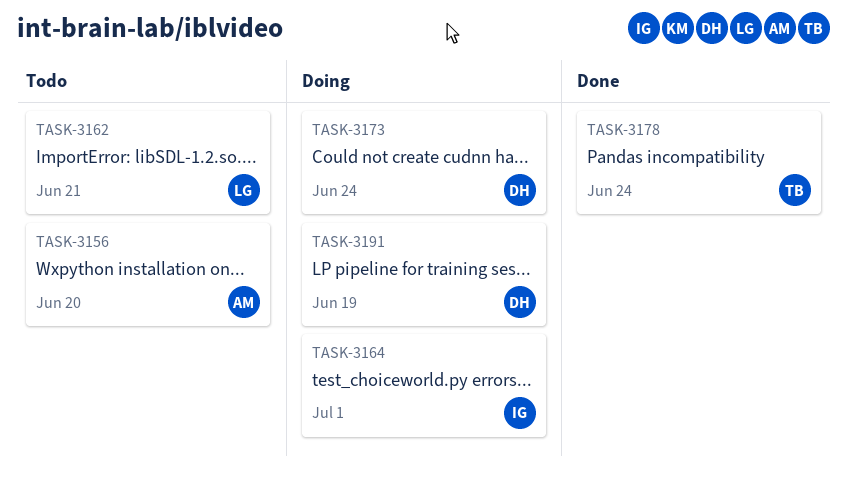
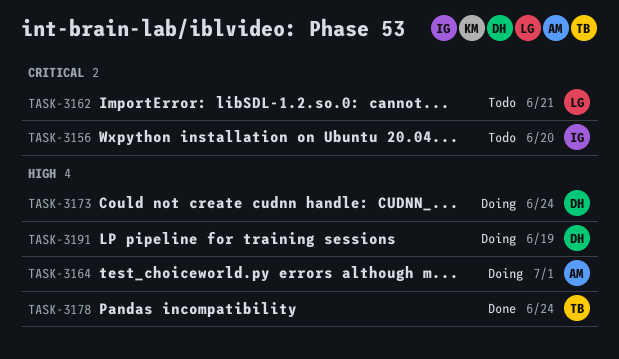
TASK-3156, owner: AM -> IG
TASK-3164, owner: IG -> AM

